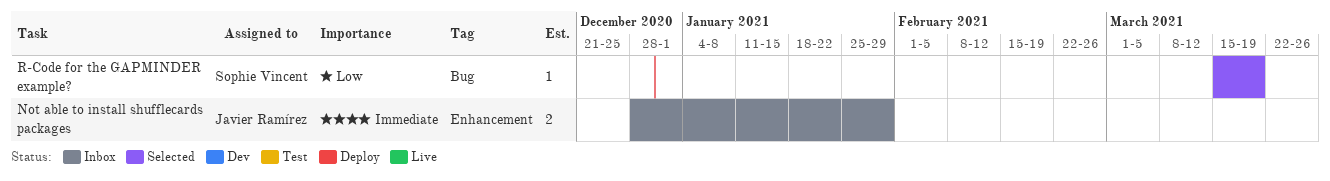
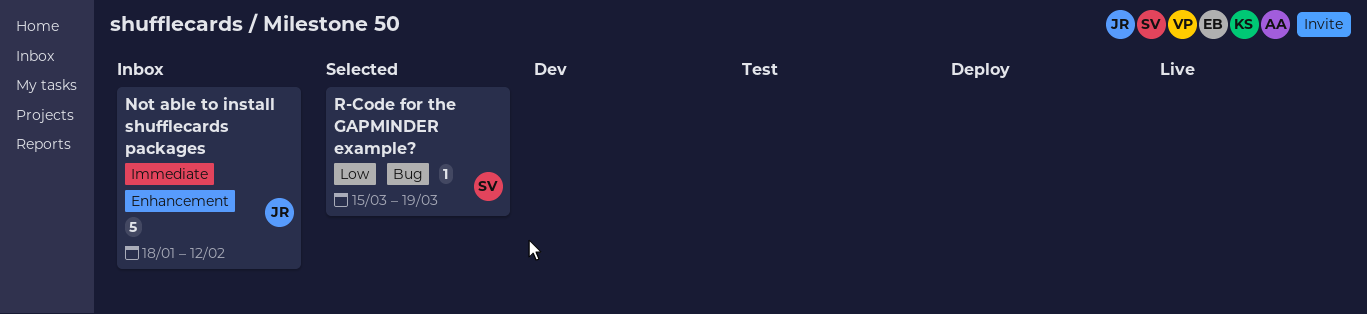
Not able to install shufflecards packages, estimate: 2 -> 5
Not able to install shufflecards packages, start: Dec 28 -> Jan 18
Not able to install shufflecards packages, due: Jan 29 -> Feb 12

